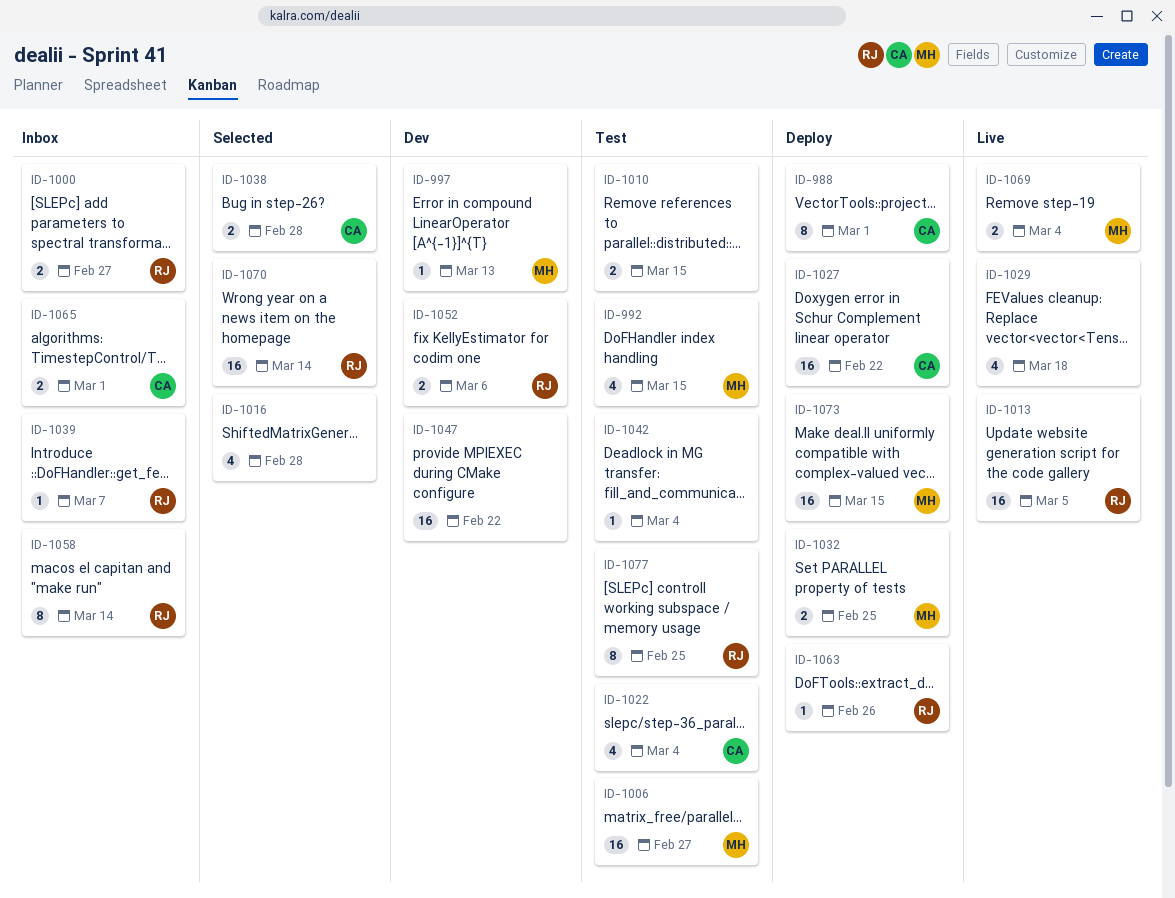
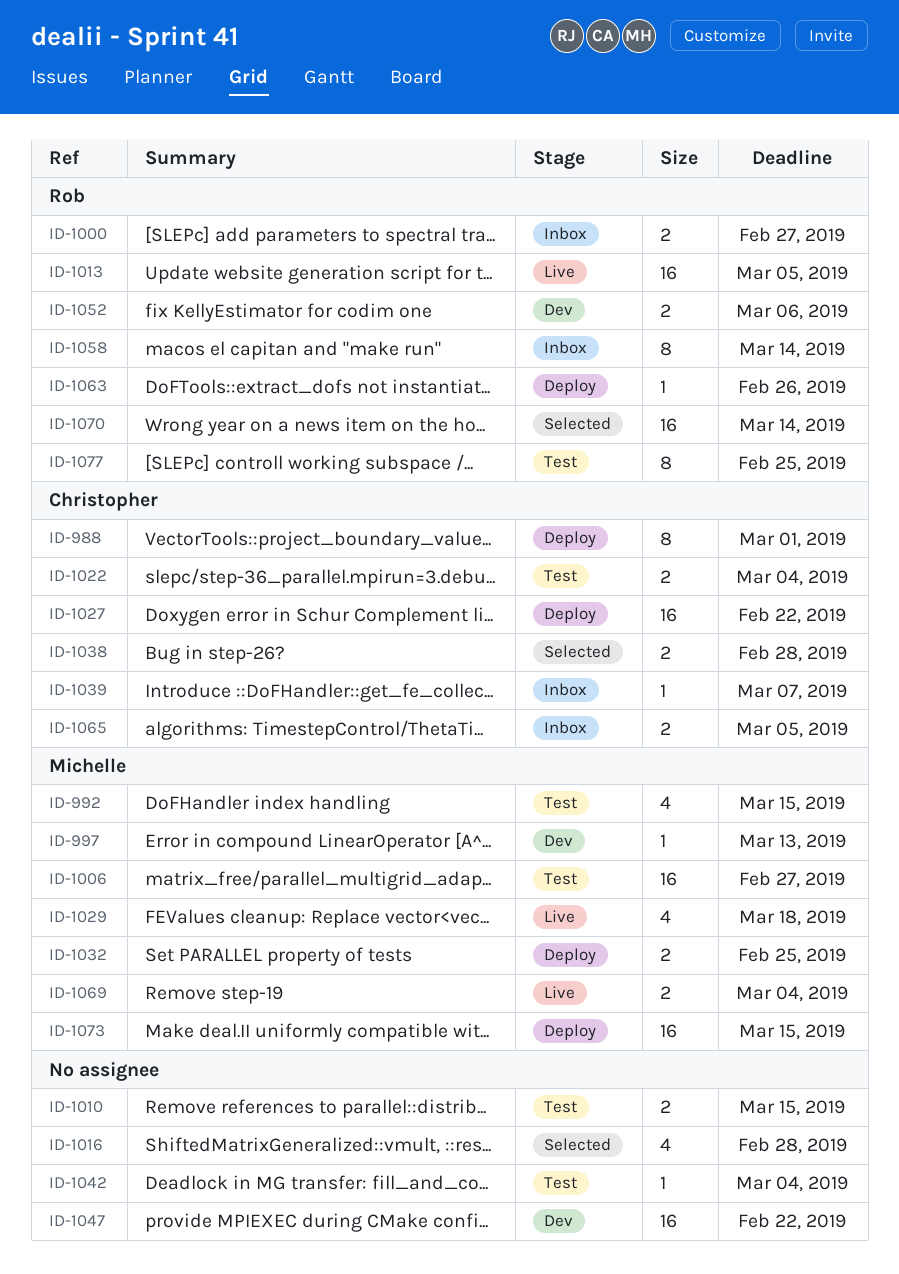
ID-1022, estimate: 4 -> 2
ID-1029, owner: none -> Michelle
ID-1039, owner: Rob -> Christopher
ID-1065, due: Mar 1 -> Mar 5

